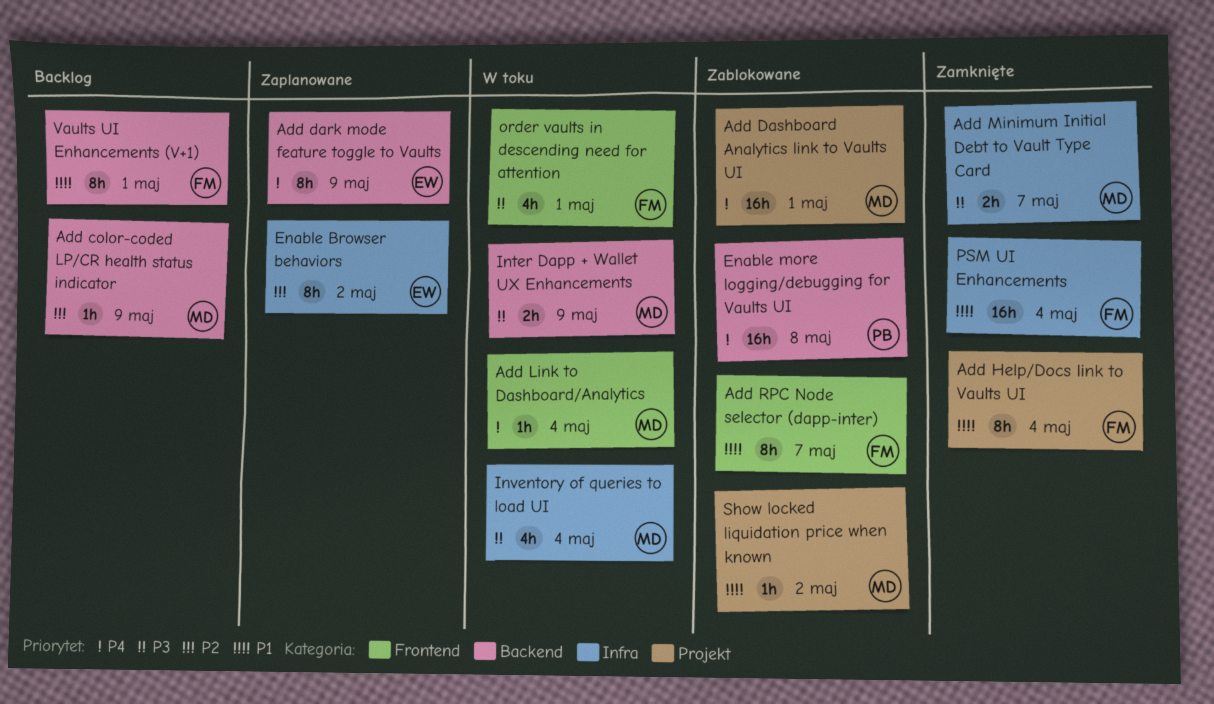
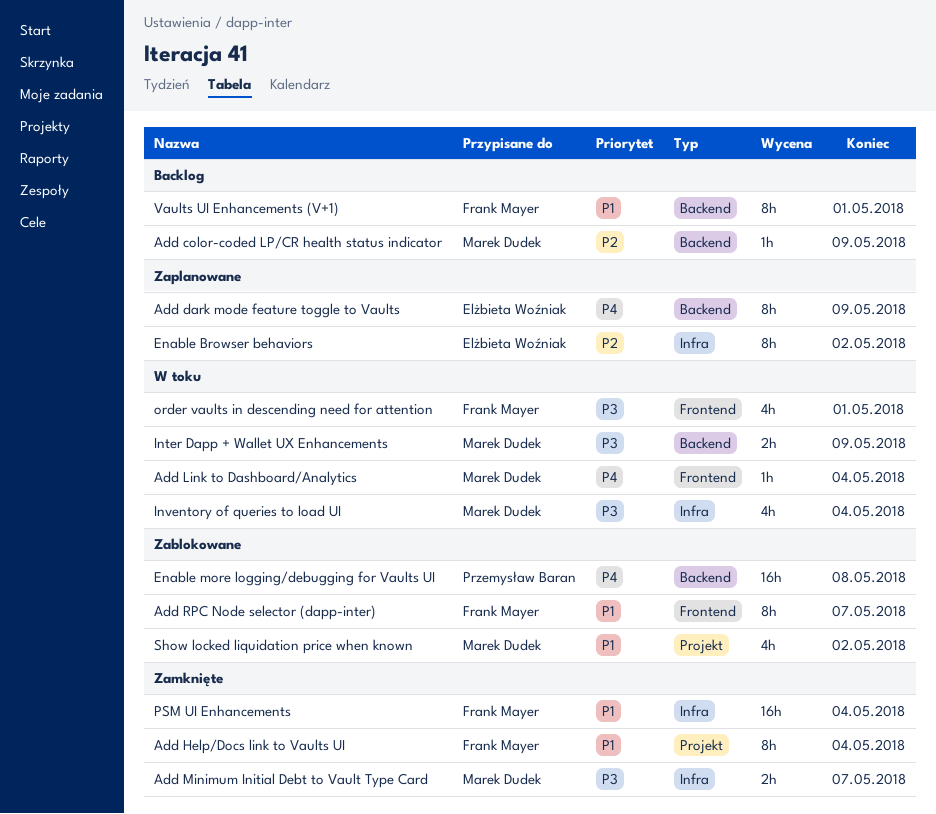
Add Dashboard Analytics link to Vaults UI: present -> none
Show locked liquidation price when known, estimate: 1h -> 4h

